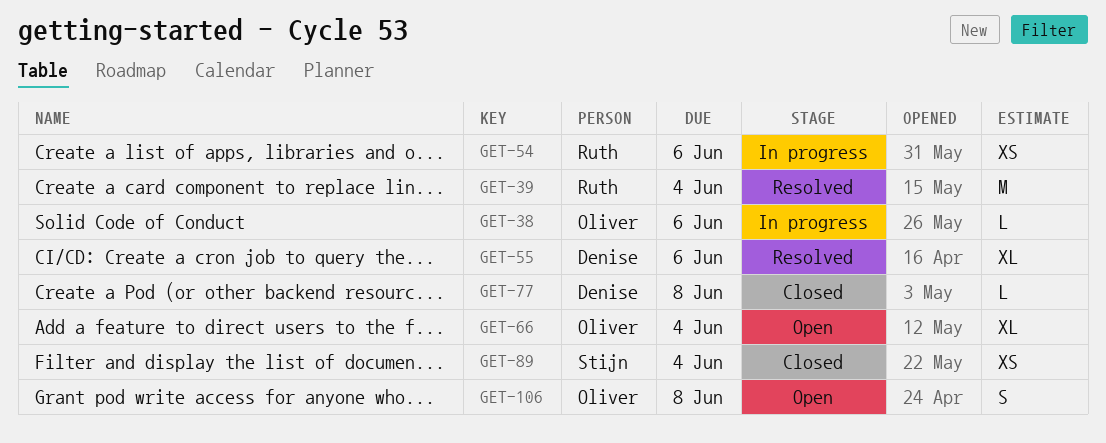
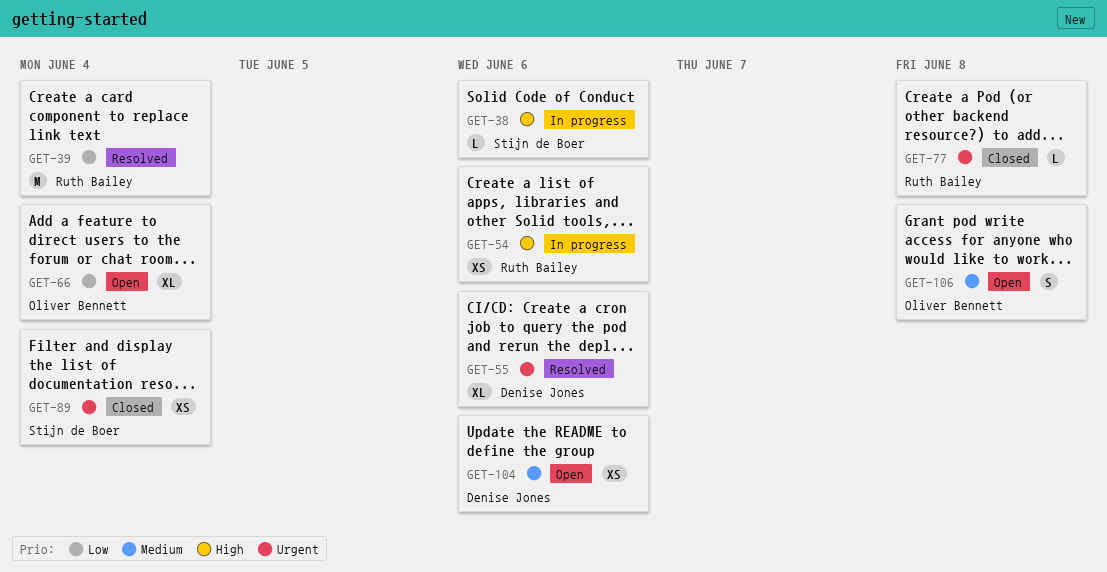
GET-38, owner: Oliver Bennett -> Stijn de Boer
GET-77, owner: Denise Jones -> Ruth Bailey
GET-104: none -> present

